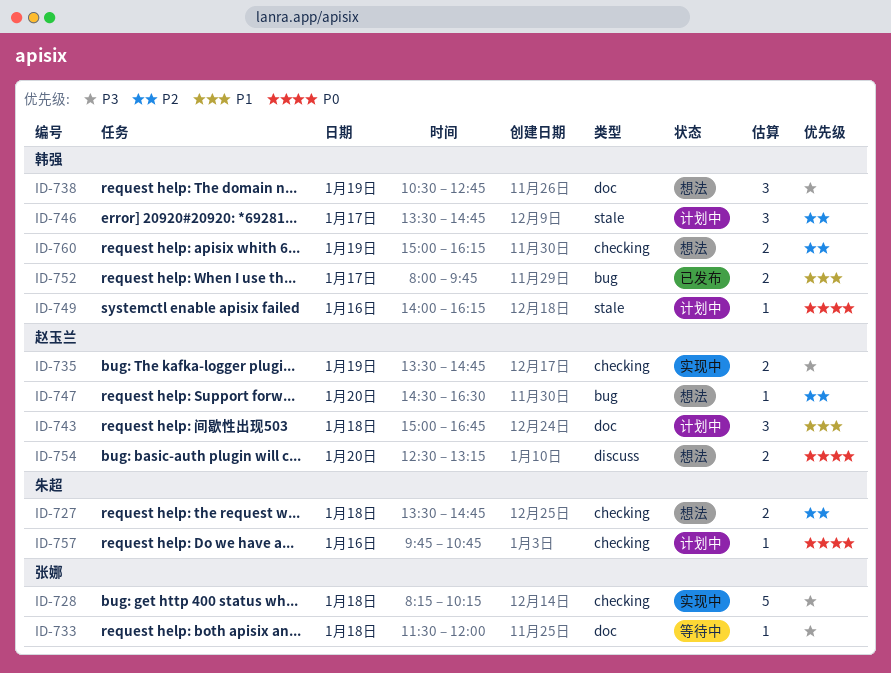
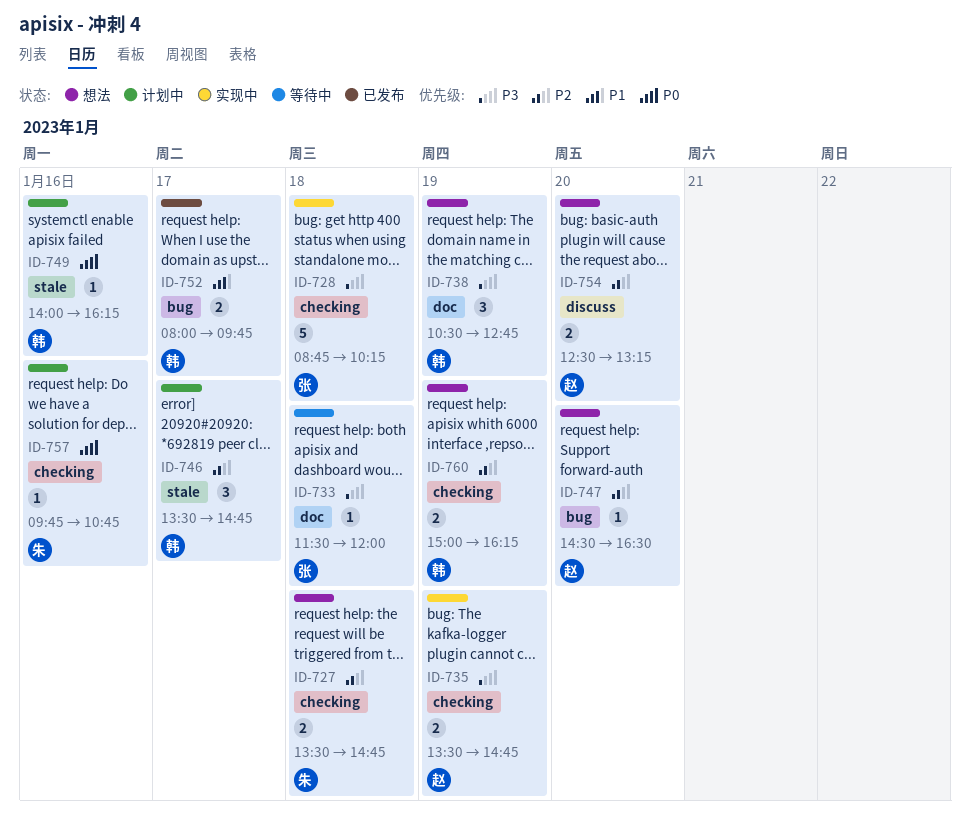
ID-728, begins: 08:15 -> 08:45
ID-743: present -> none
ID-754, priority: P0 -> P2

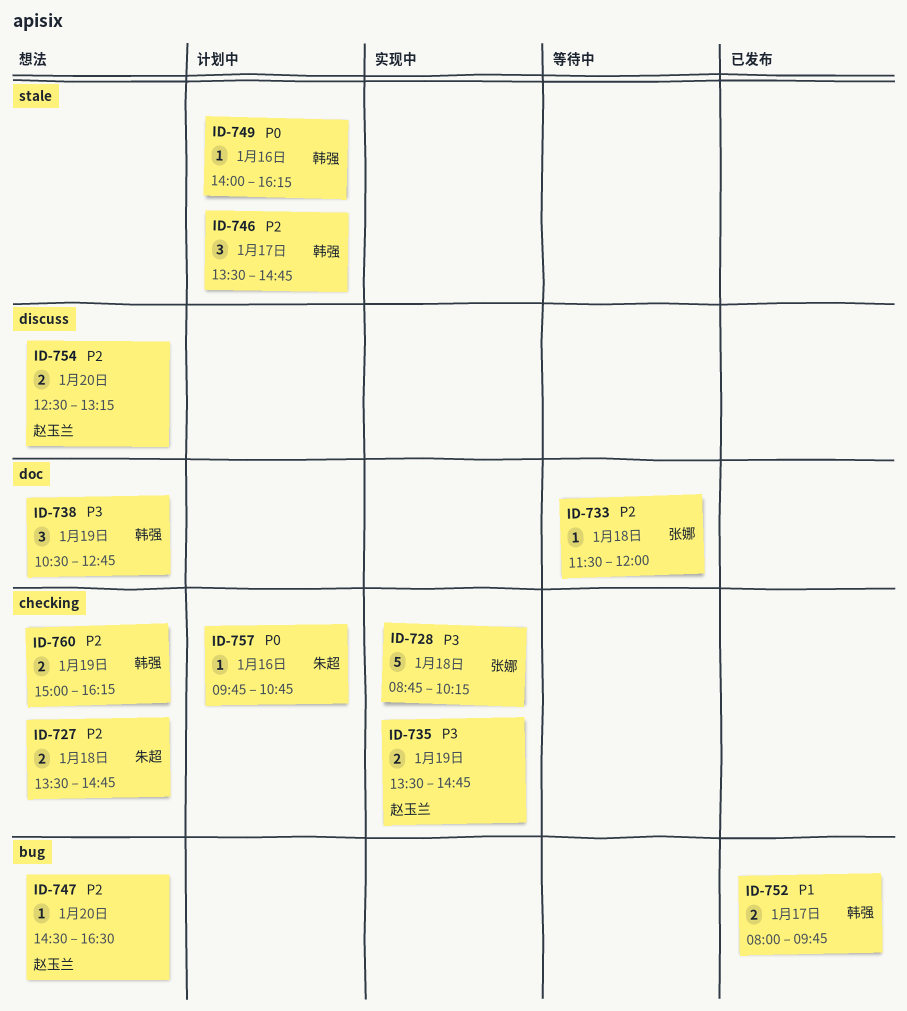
ID-733, priority: P3 -> P2

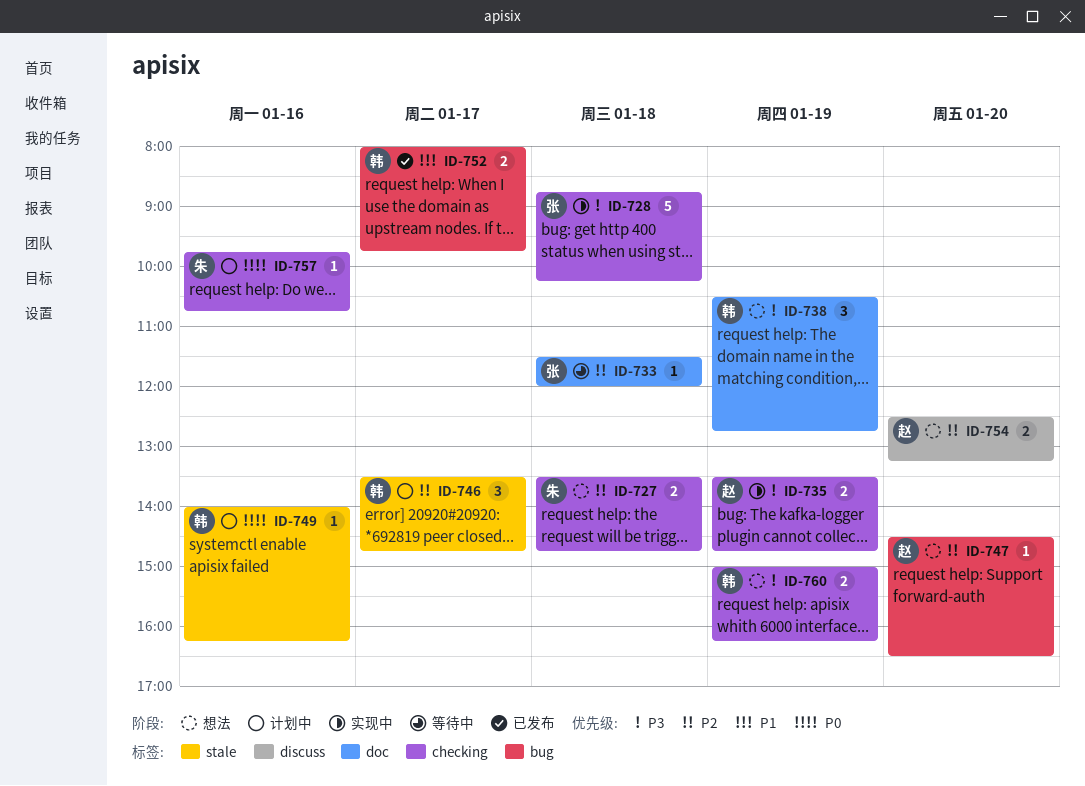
ID-760, priority: P2 -> P3

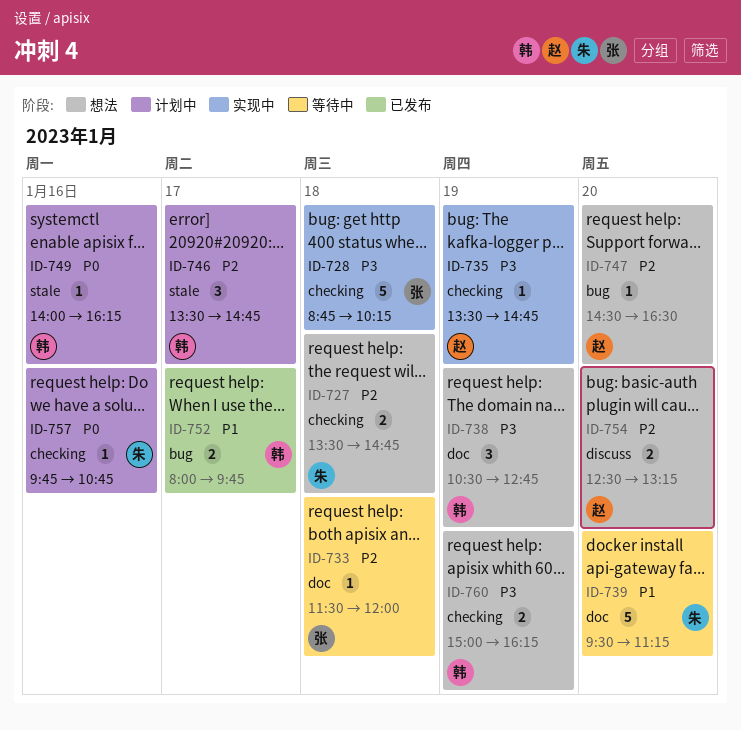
ID-735, estimate: 2 -> 1
ID-739: none -> present

